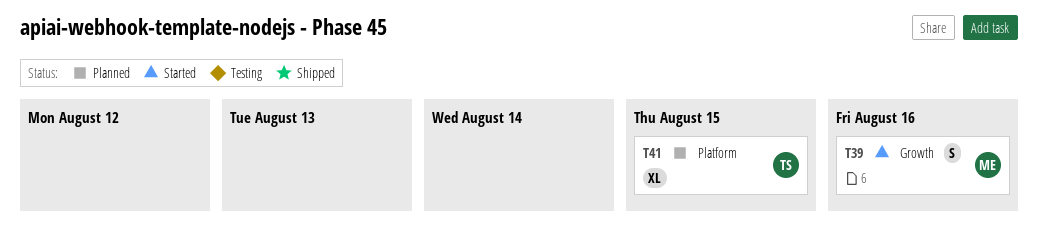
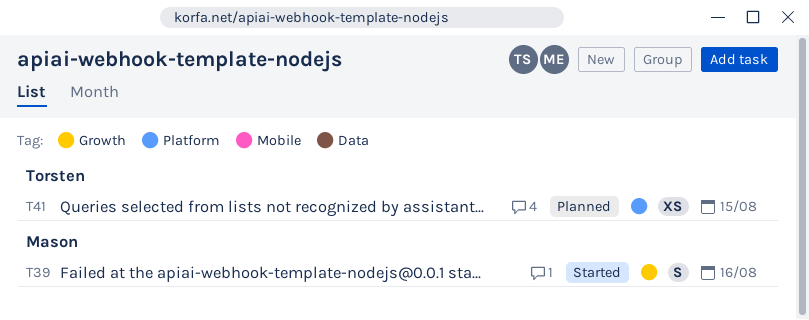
T41, estimate: XL -> XS

